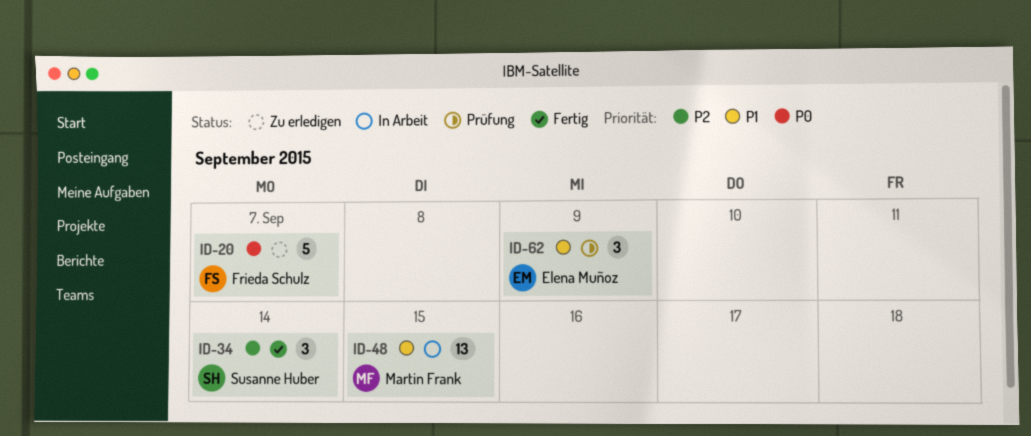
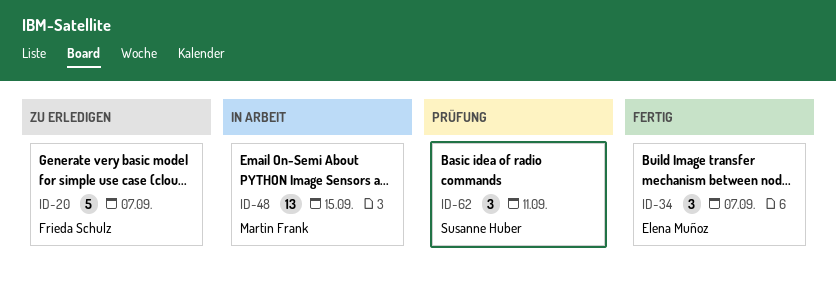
ID-34, owner: Susanne Huber -> Elena Muñoz
ID-34, due: Sep 14 -> Sep 7
ID-62, owner: Elena Muñoz -> Susanne Huber
ID-62, due: Sep 9 -> Sep 11

